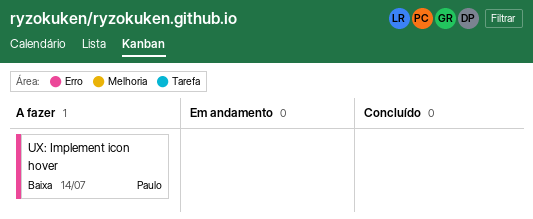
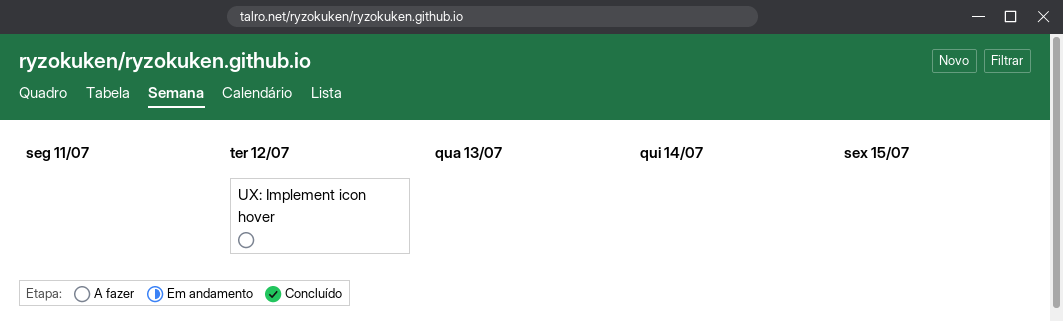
UX: Implement icon hover, due: Jul 14 -> Jul 12

